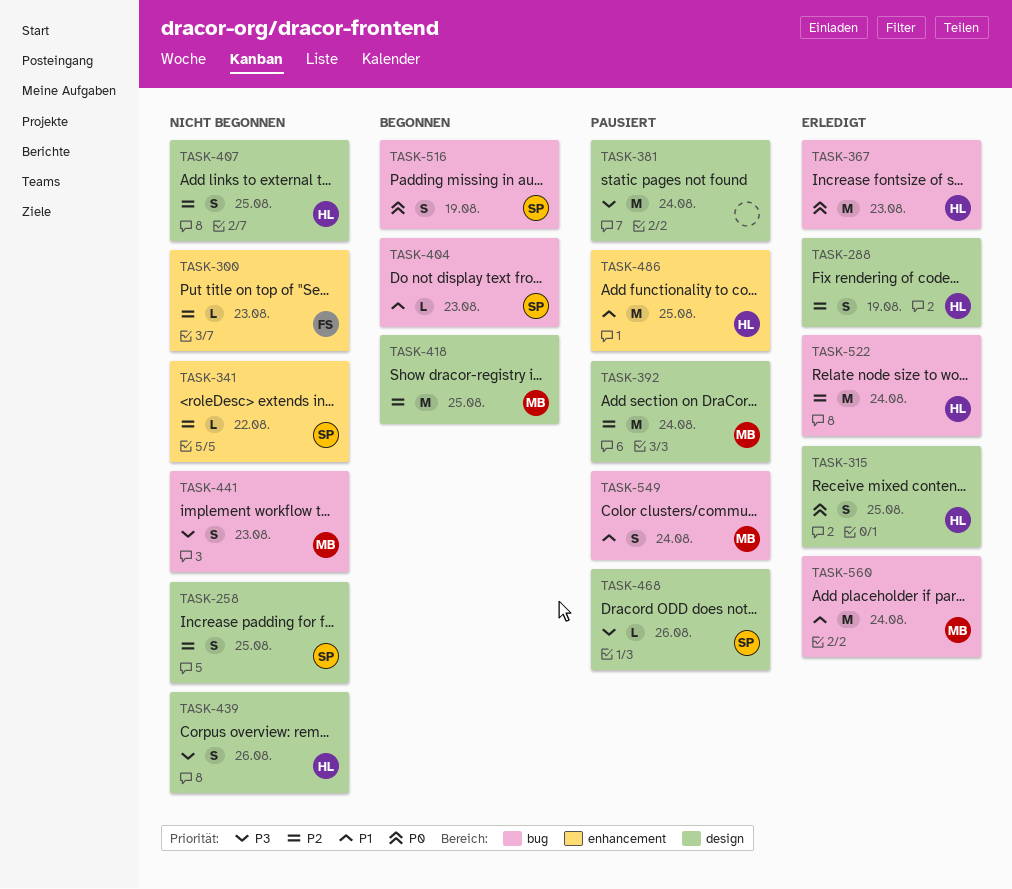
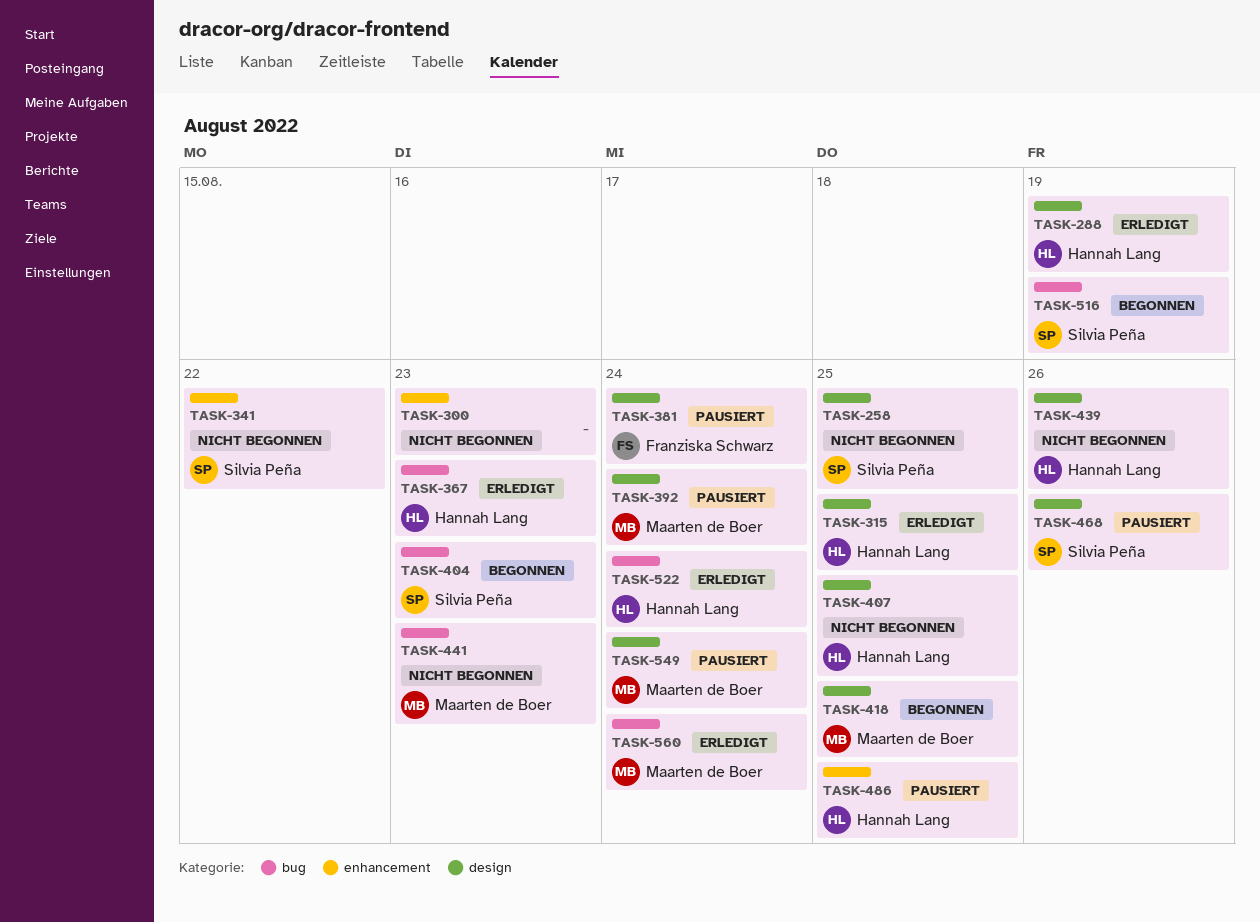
TASK-300, owner: Franziska Schwarz -> none
TASK-381, owner: none -> Franziska Schwarz
TASK-549, label: bug -> design

